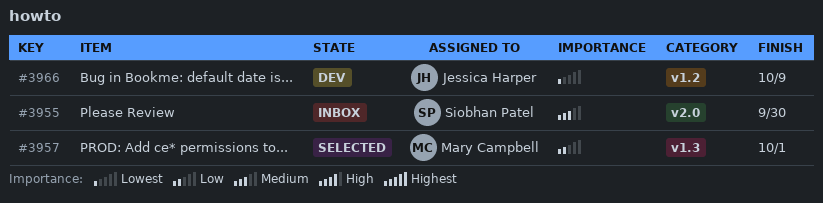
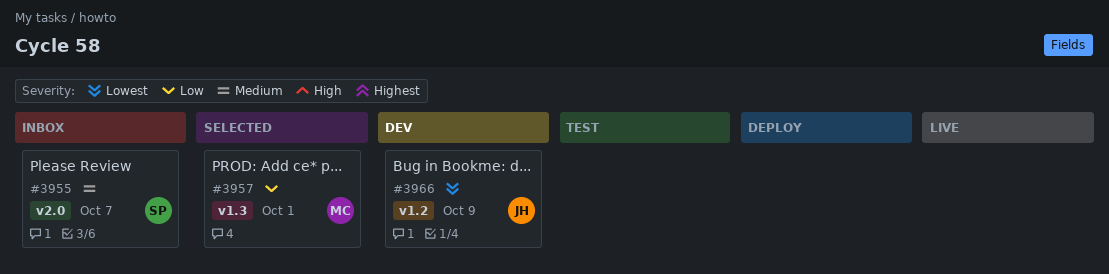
#3955, due: Sep 30 -> Oct 7

